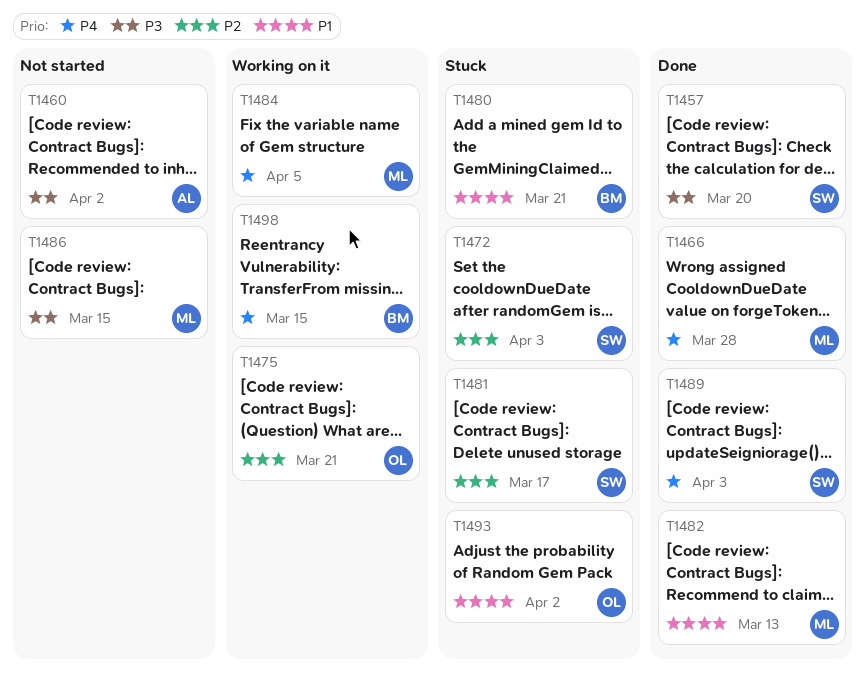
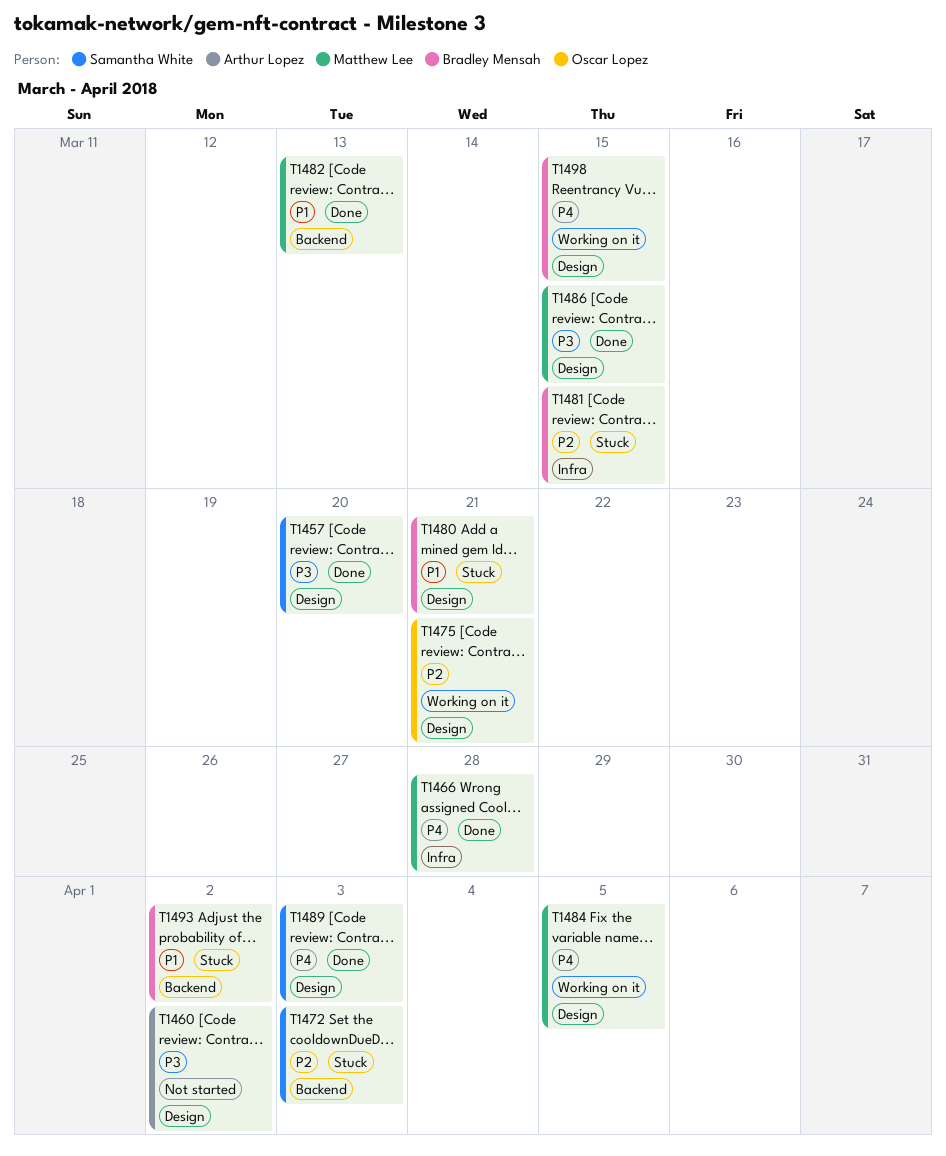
T1481, owner: Samantha White -> Bradley Mensah
T1481, due: Mar 17 -> Mar 15
T1486, status: Not started -> Done
T1493, owner: Oscar Lopez -> Bradley Mensah

